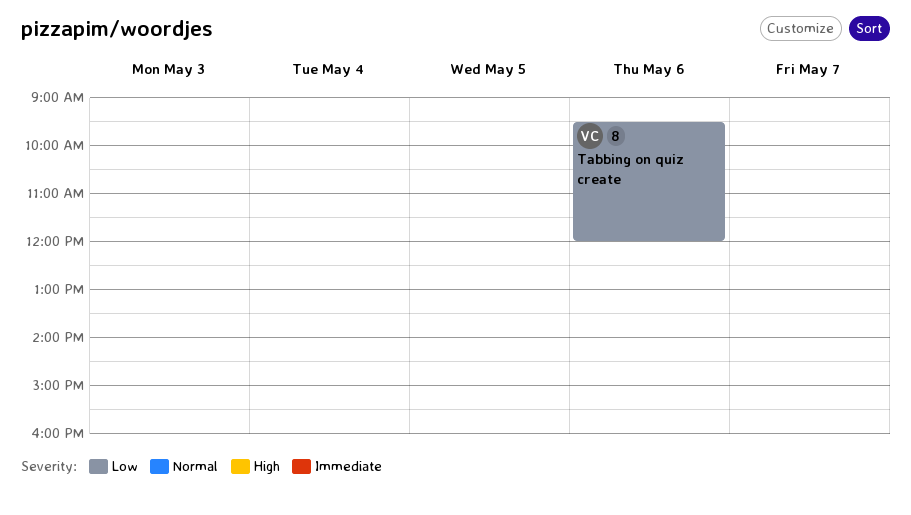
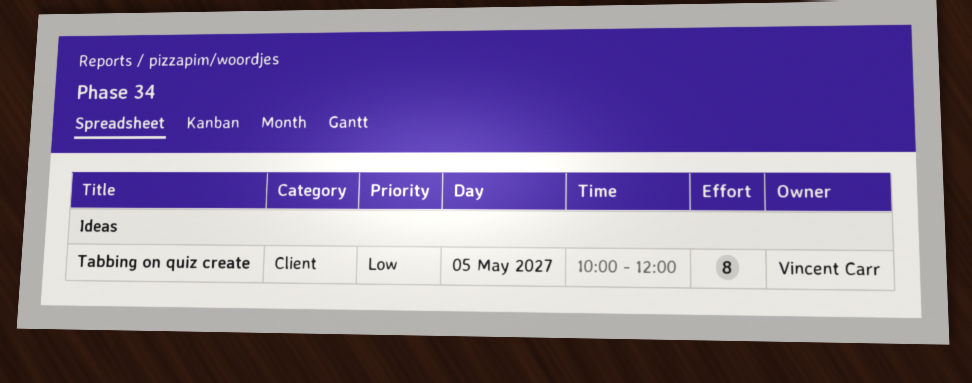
Tabbing on quiz create, day: May 6 -> May 5
Tabbing on quiz create, begins: 09:30 -> 10:00

